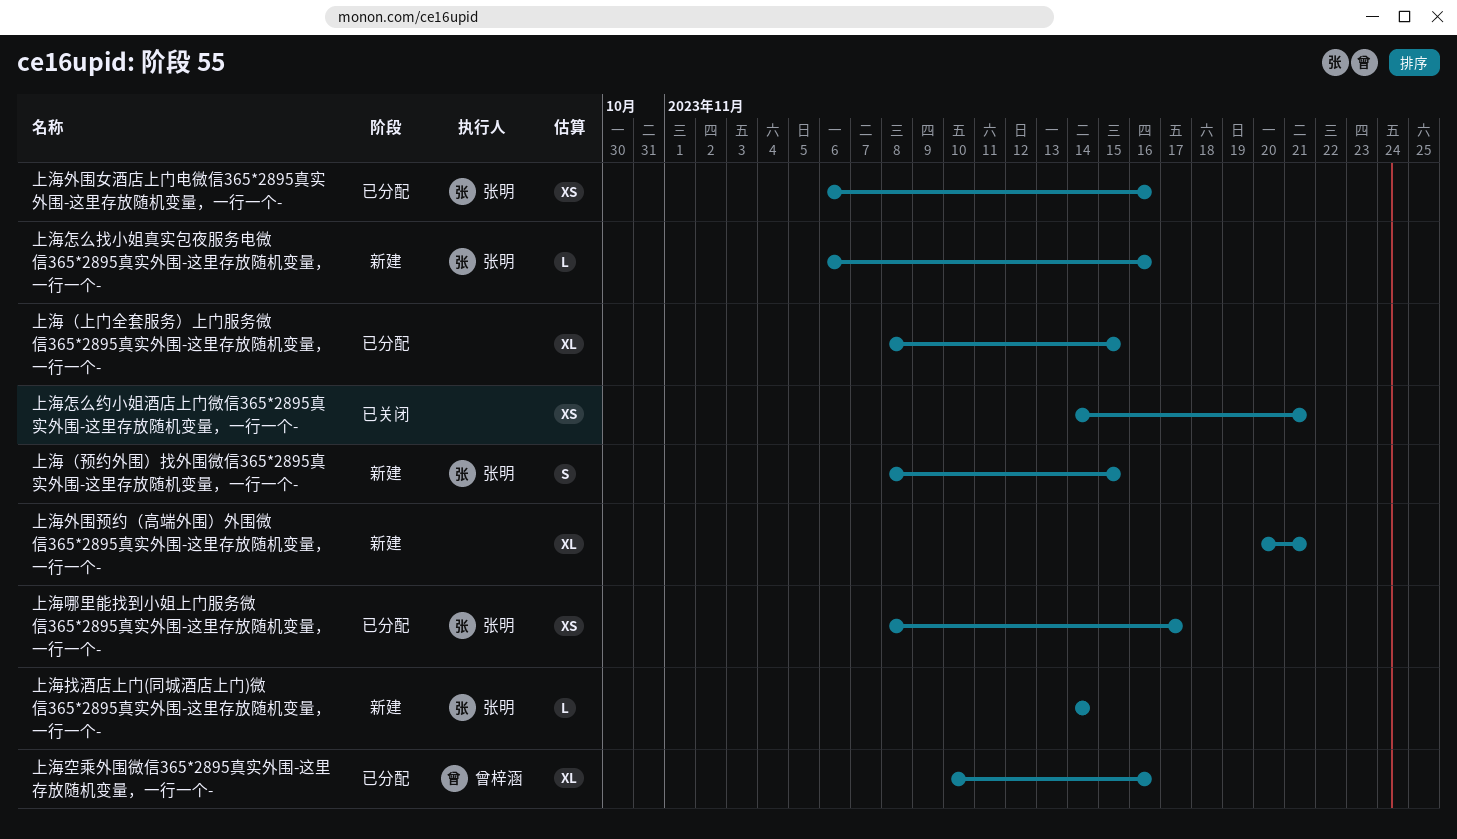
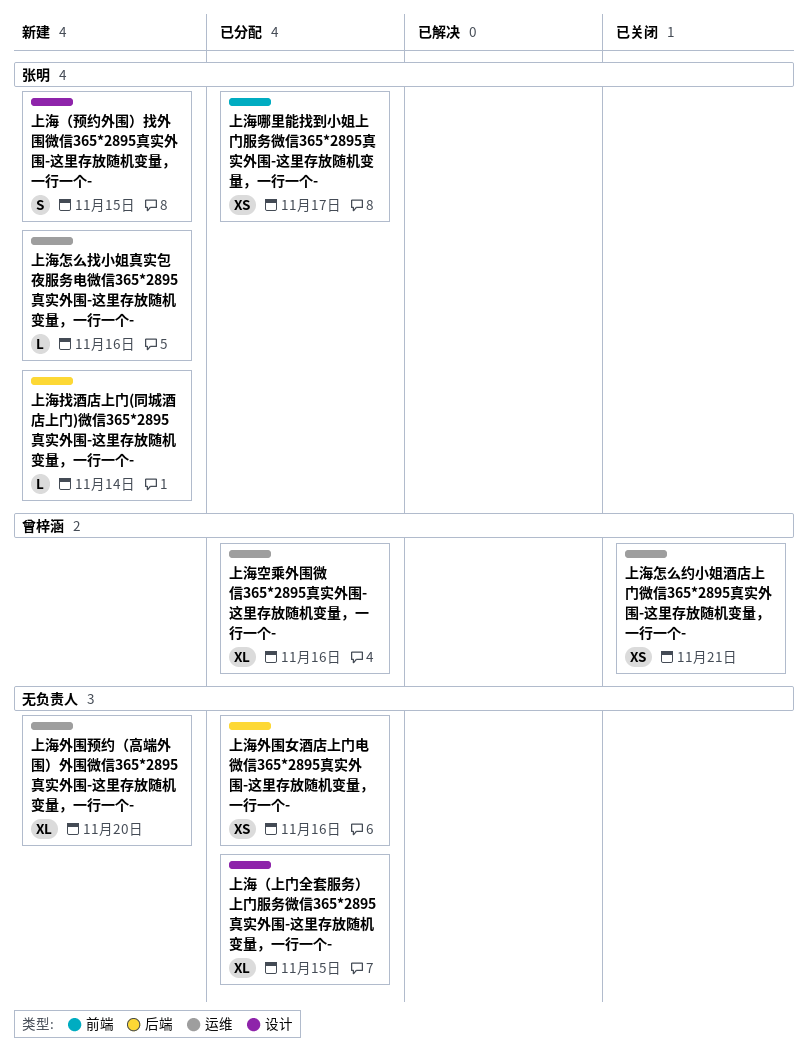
上海外围女酒店上门电微信365*2895真实外围-这里存放随机变量，一行一个-, owner: 张明 -> none
上海外围预约（高端外围）外围微信365*2895真实外围-这里存放随机变量，一行一个-, due: Nov 21 -> Nov 20
上海怎么约小姐酒店上门微信365*2895真实外围-这里存放随机变量，一行一个-, owner: none -> 曾梓涵

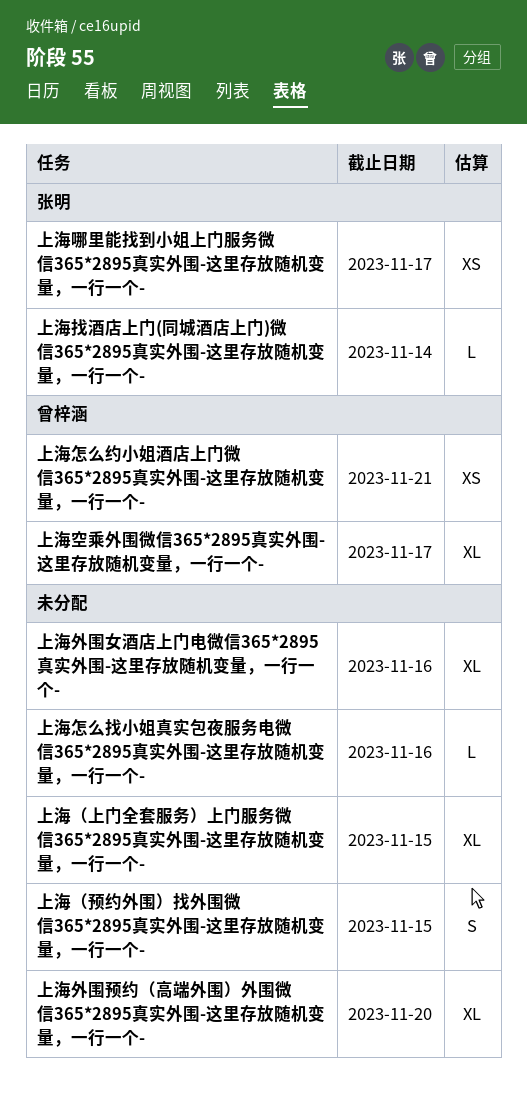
上海外围女酒店上门电微信365*2895真实外围-这里存放随机变量，一行一个-, estimate: XS -> XL
上海怎么找小姐真实包夜服务电微信365*2895真实外围-这里存放随机变量，一行一个-, owner: 张明 -> none
上海空乘外围微信365*2895真实外围-这里存放随机变量，一行一个-, due: Nov 16 -> Nov 17
上海（预约外围）找外围微信365*2895真实外围-这里存放随机变量，一行一个-, owner: 张明 -> none

